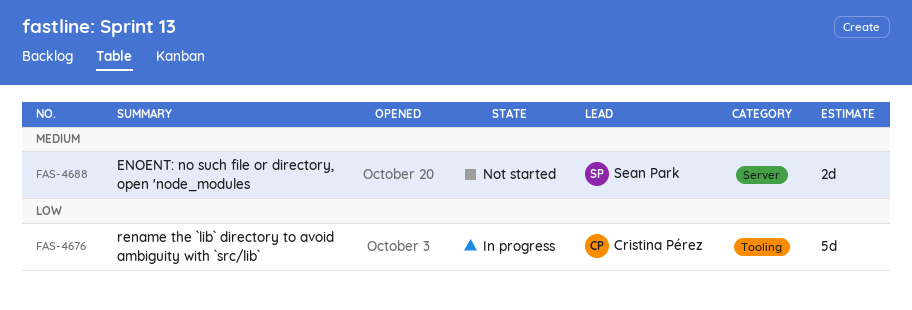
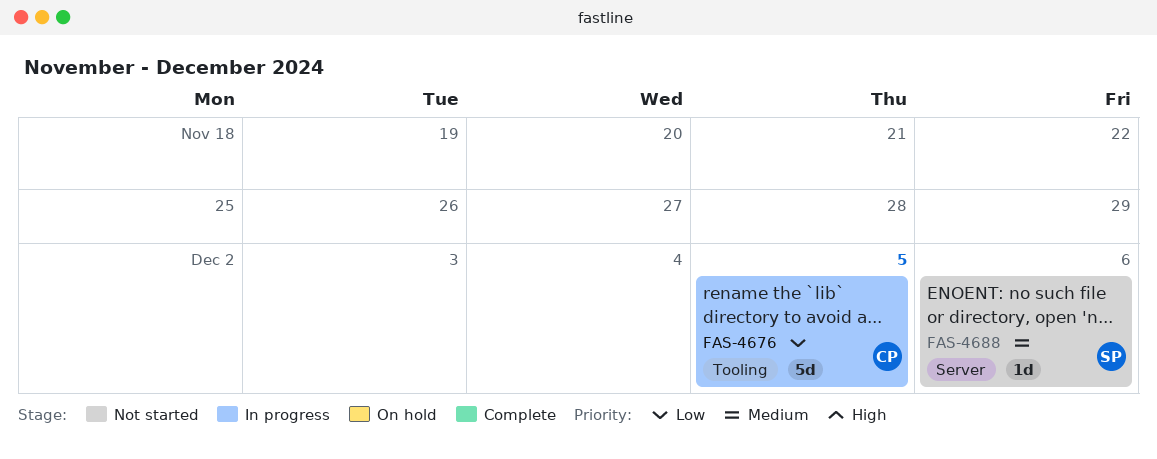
FAS-4688, estimate: 2d -> 1d

